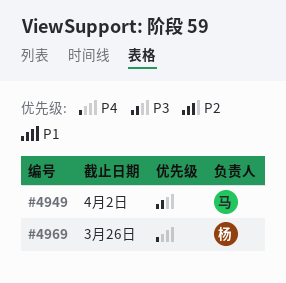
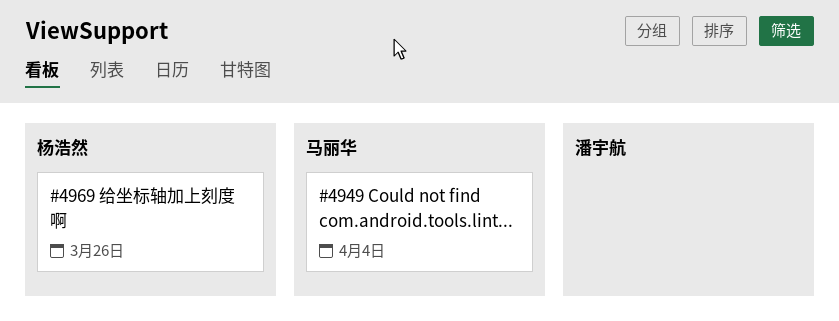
#4949, due: Apr 2 -> Apr 4

